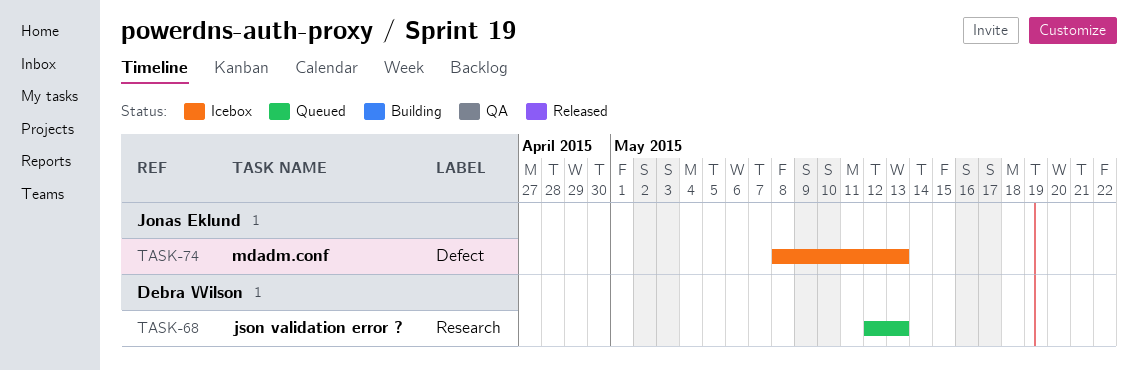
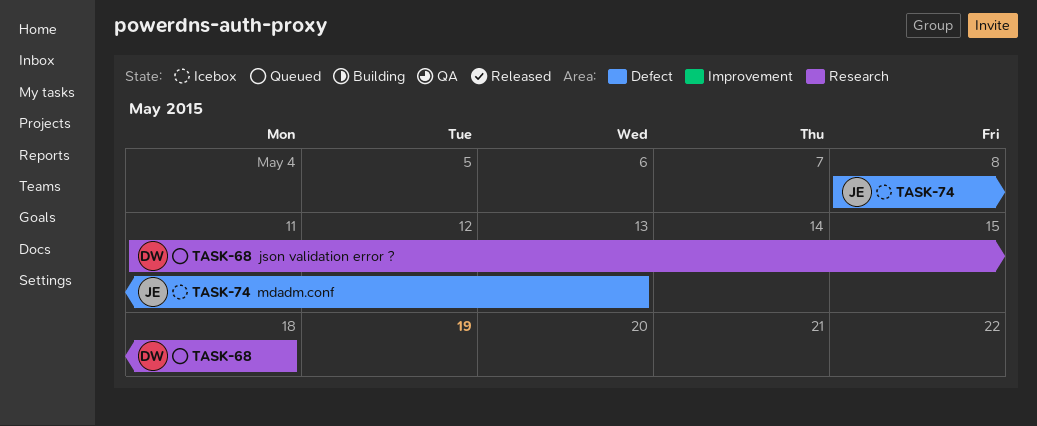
TASK-68, start: May 12 -> May 11
TASK-68, due: May 13 -> May 18

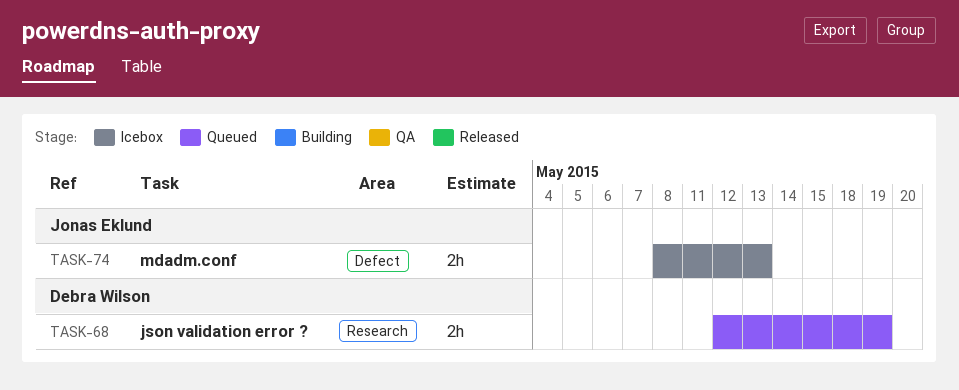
TASK-68, start: May 11 -> May 12
TASK-68, due: May 18 -> May 19

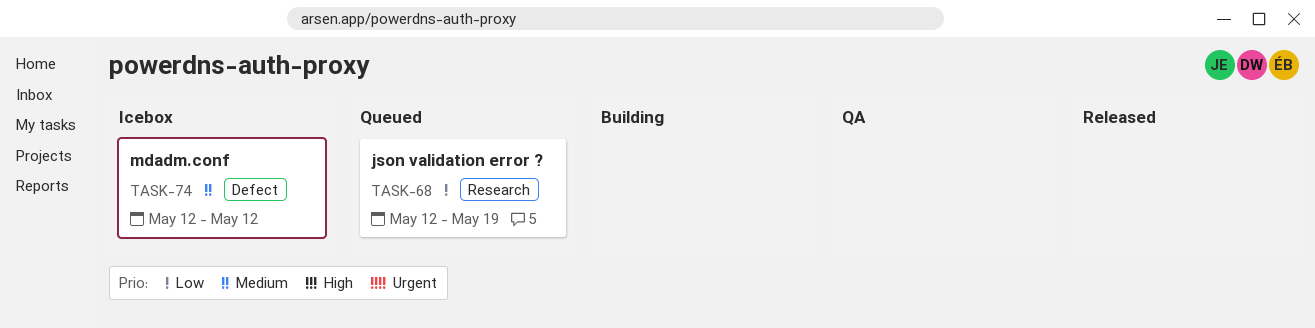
TASK-74, start: May 8 -> May 12
TASK-74, due: May 13 -> May 12

